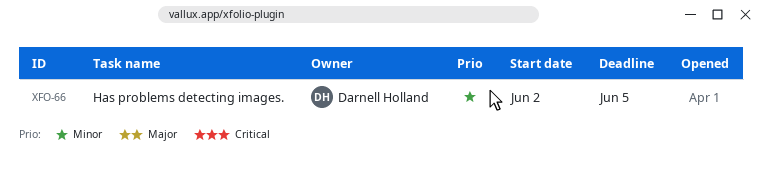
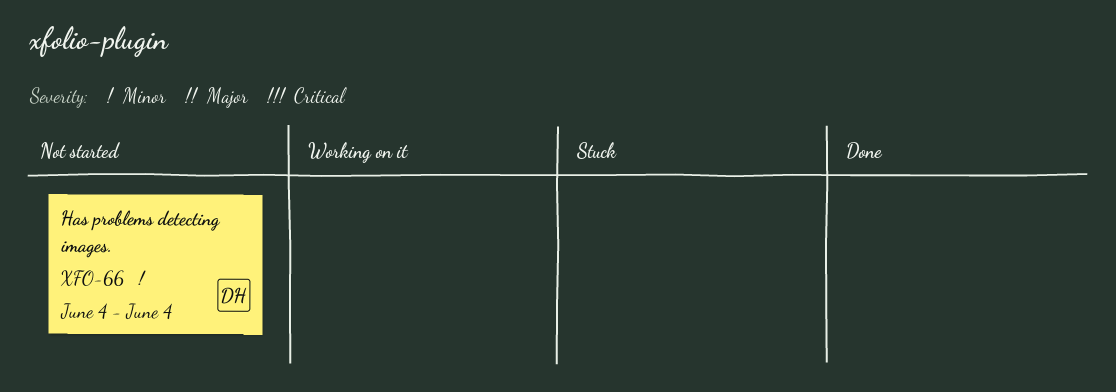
XFO-66, start: Jun 2 -> Jun 4
XFO-66, due: Jun 5 -> Jun 4

